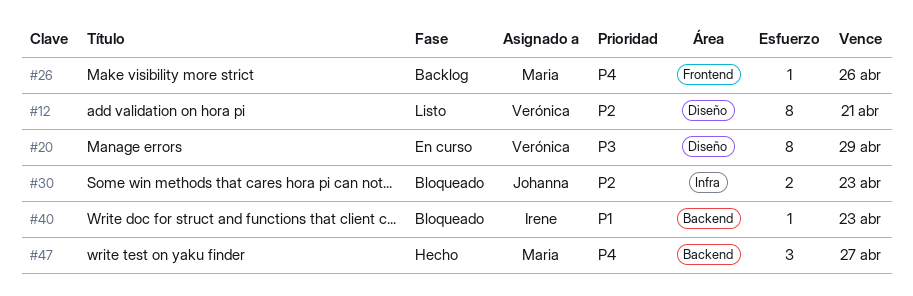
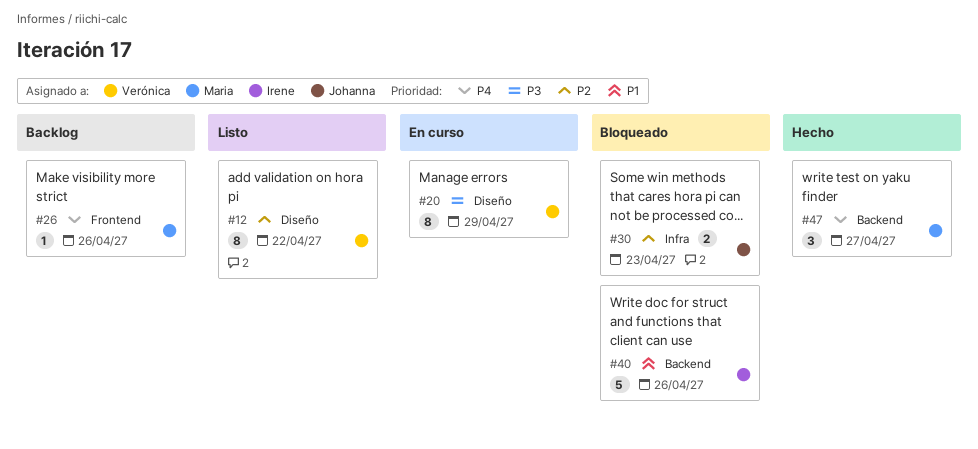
#12, due: Apr 21 -> Apr 22
#40, estimate: 1 -> 5
#40, due: Apr 23 -> Apr 26

